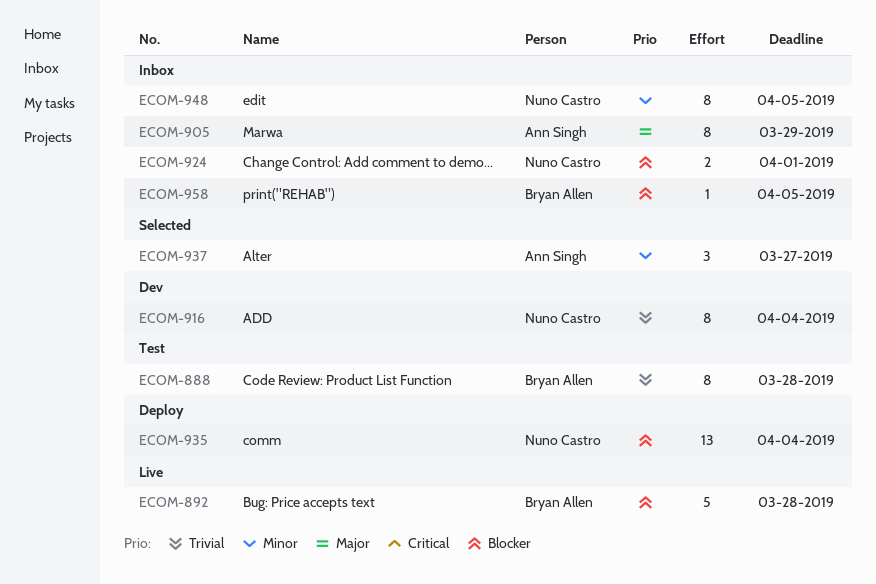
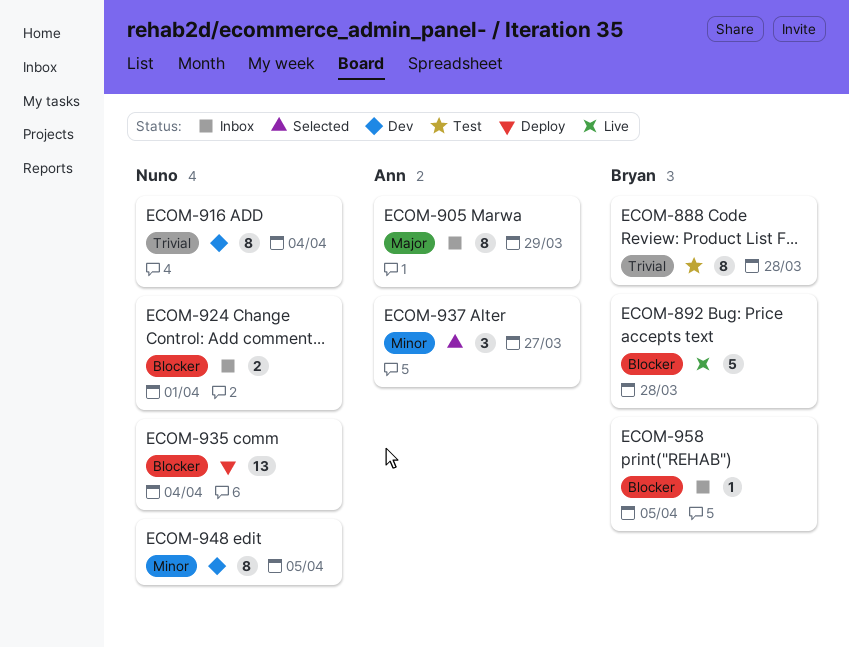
ECOM-948, status: Inbox -> Dev

